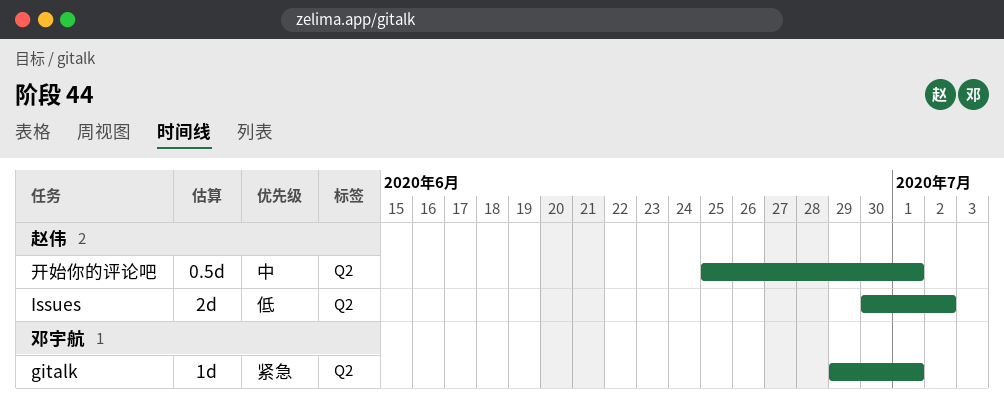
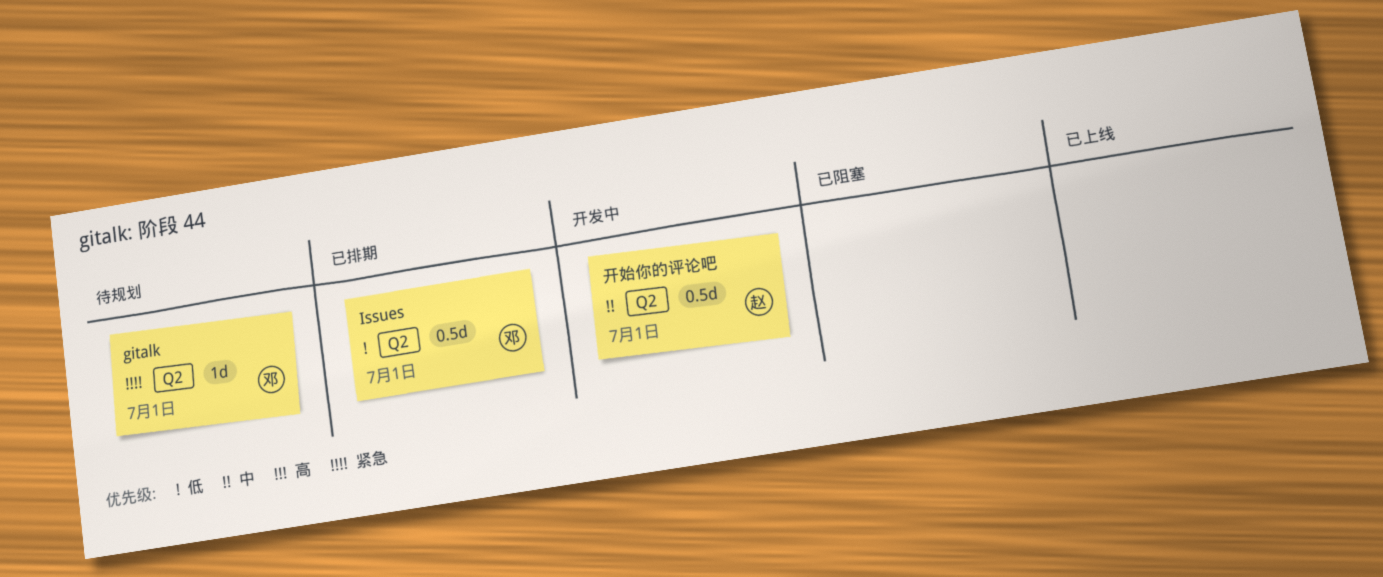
Issues, owner: 赵伟 -> 邓宇航
Issues, estimate: 2d -> 0.5d
Issues, due: Jul 2 -> Jul 1

